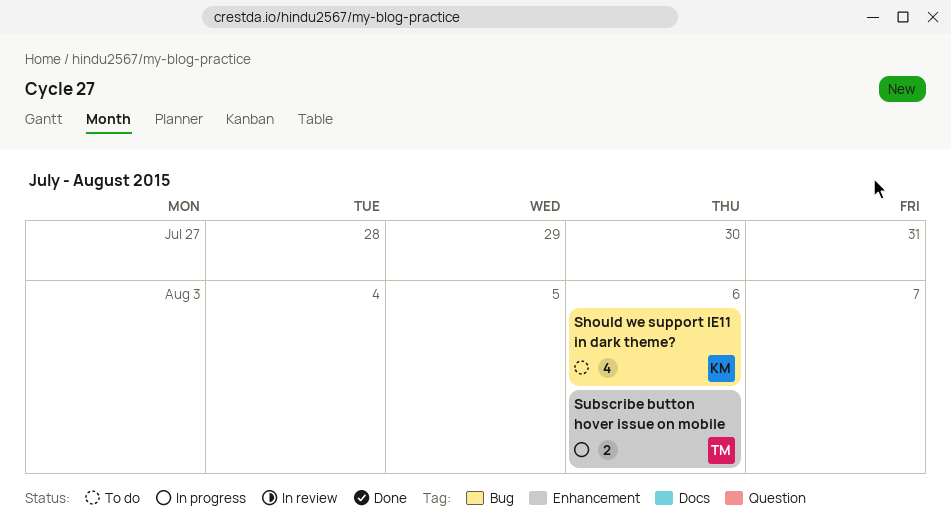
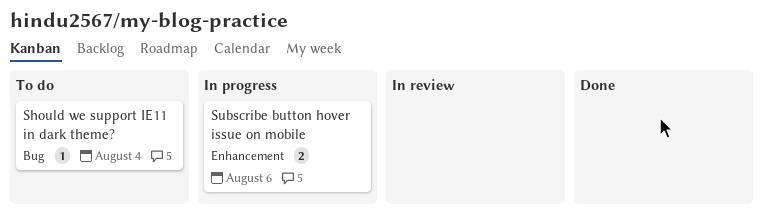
Should we support IE11 in dark theme?, estimate: 4 -> 1
Should we support IE11 in dark theme?, due: Aug 6 -> Aug 4

